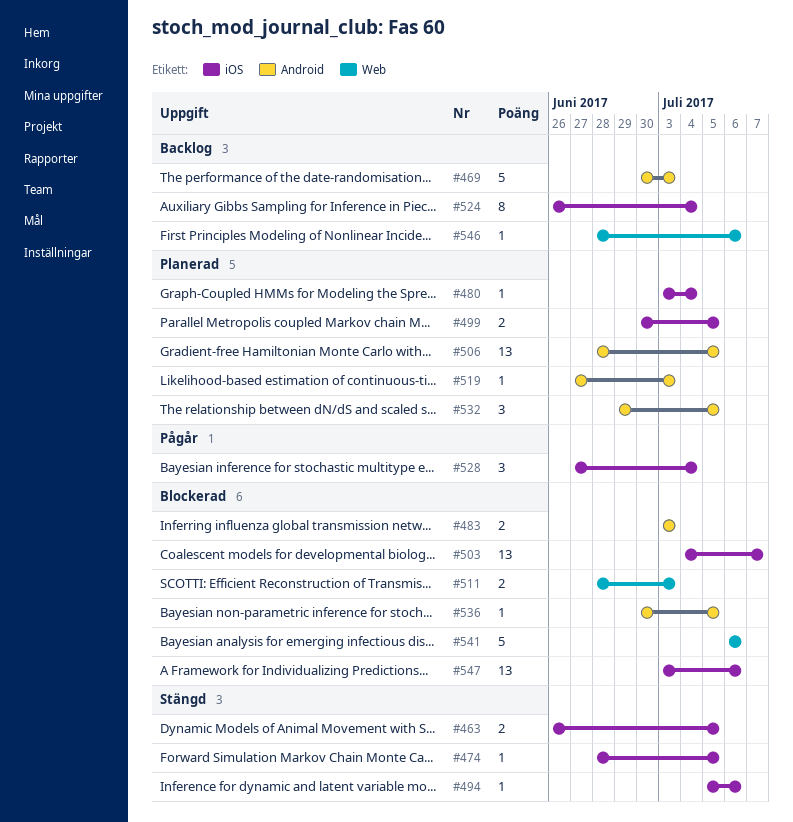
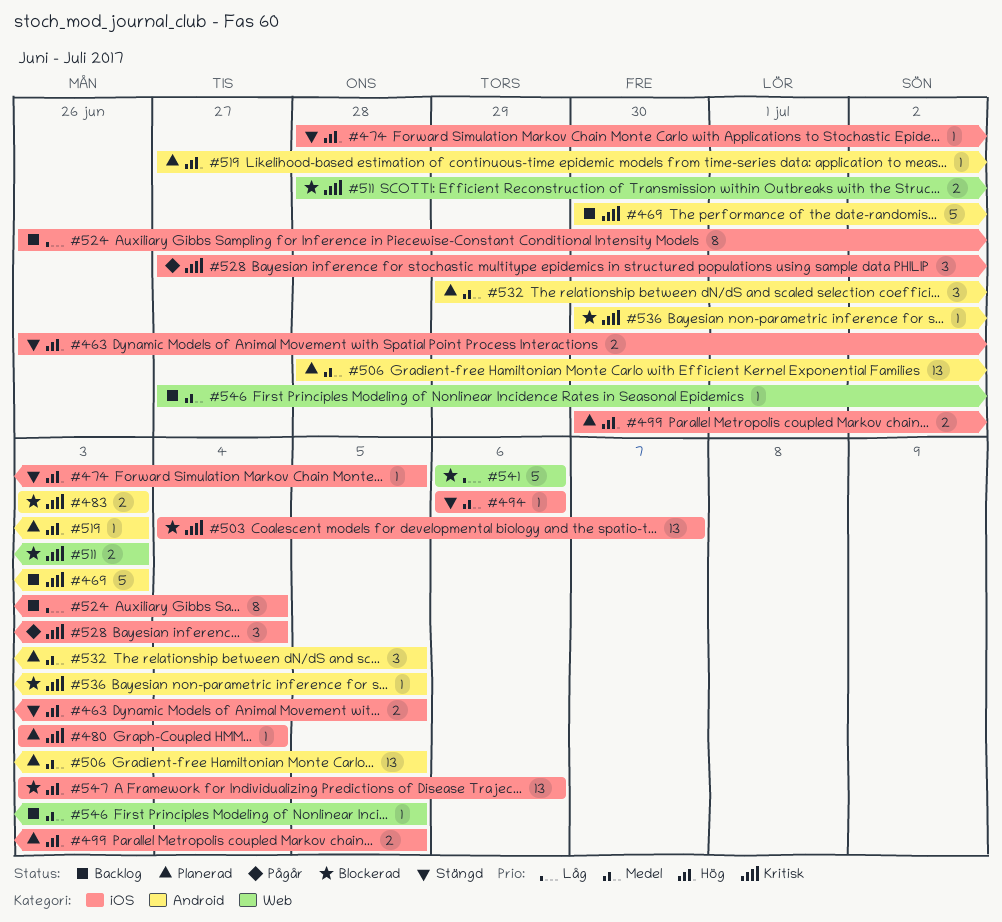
#494, start: Jul 5 -> Jul 6
#546, start: Jun 28 -> Jun 27
#546, due: Jul 6 -> Jul 5

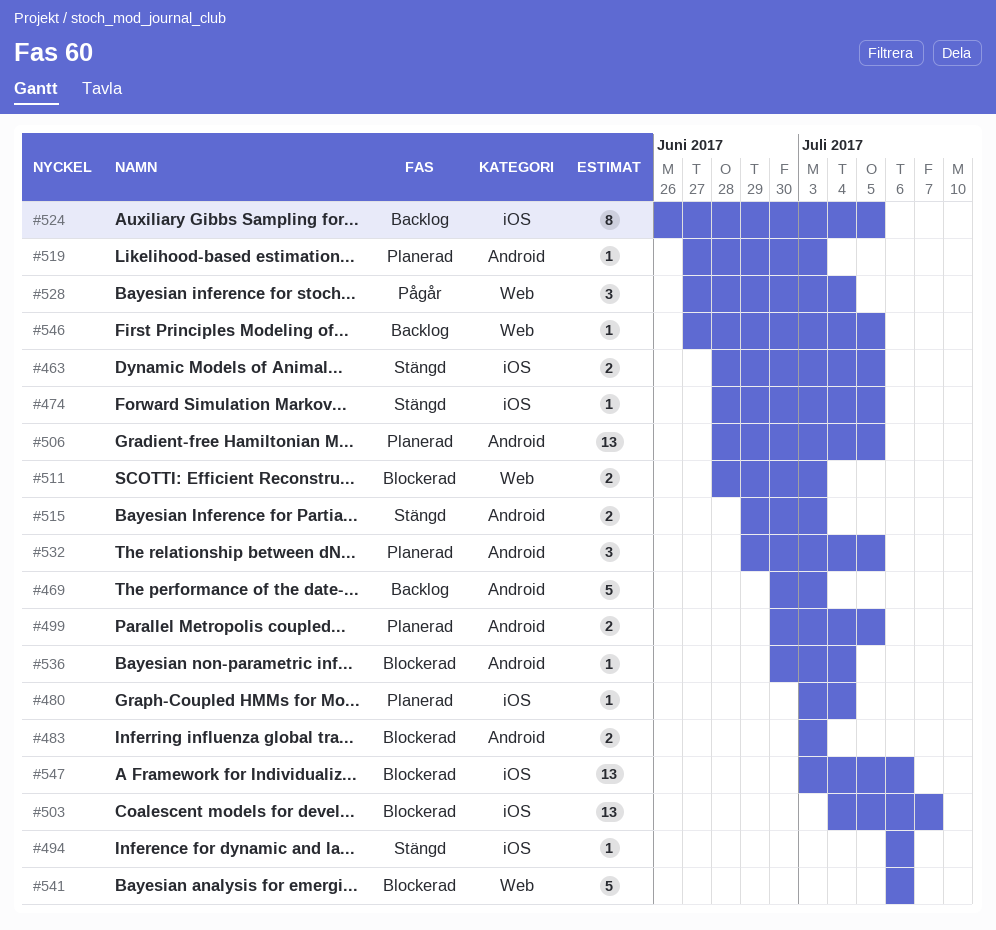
#463, start: Jun 26 -> Jun 28
#499, label: iOS -> Android
#515: none -> present
#524, due: Jul 4 -> Jul 5
#528, label: iOS -> Web
#536, due: Jul 5 -> Jul 4

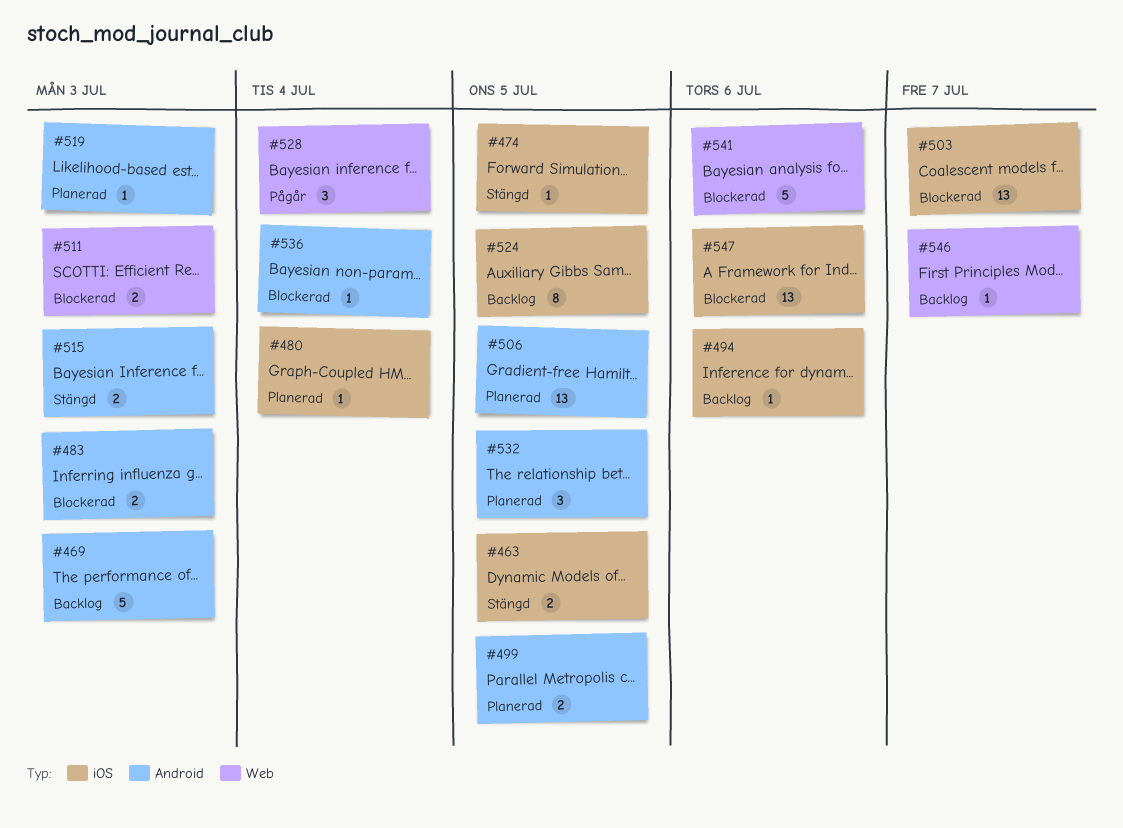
#494, status: Stängd -> Backlog
#546, due: Jul 5 -> Jul 7

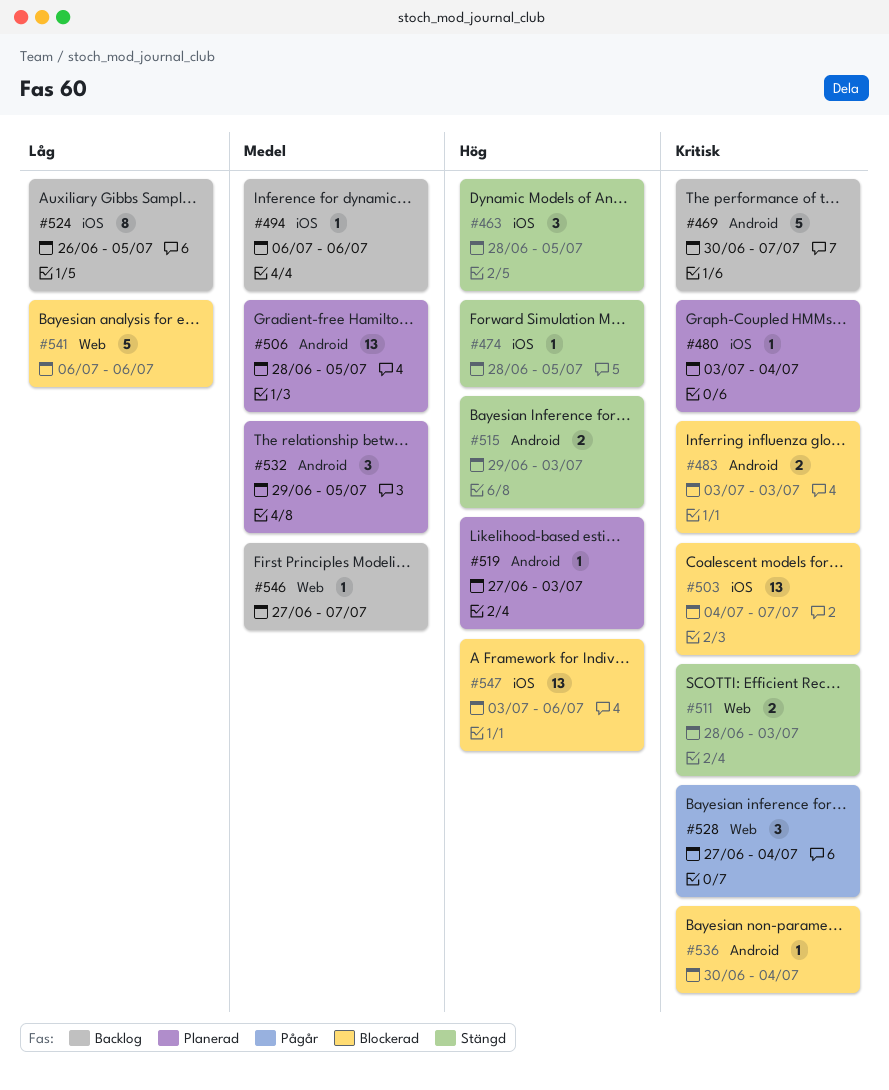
#463, estimate: 2 -> 3
#469, due: Jul 3 -> Jul 7
#499: present -> none
#511, status: Blockerad -> Stängd

